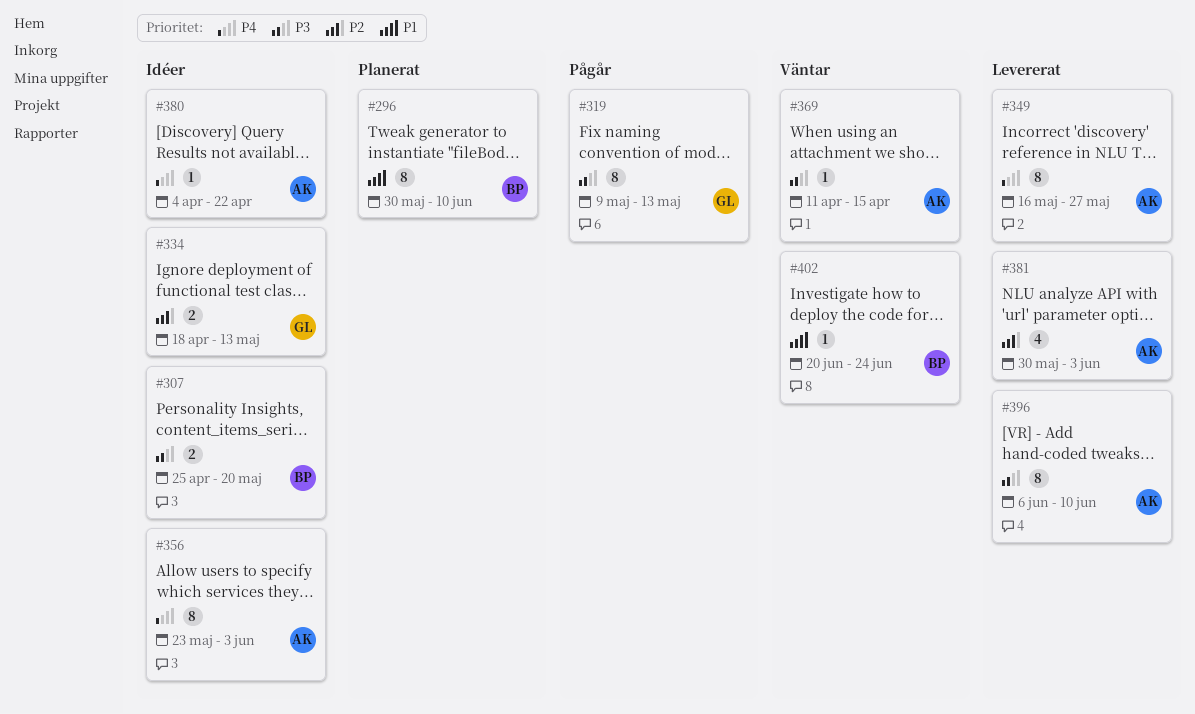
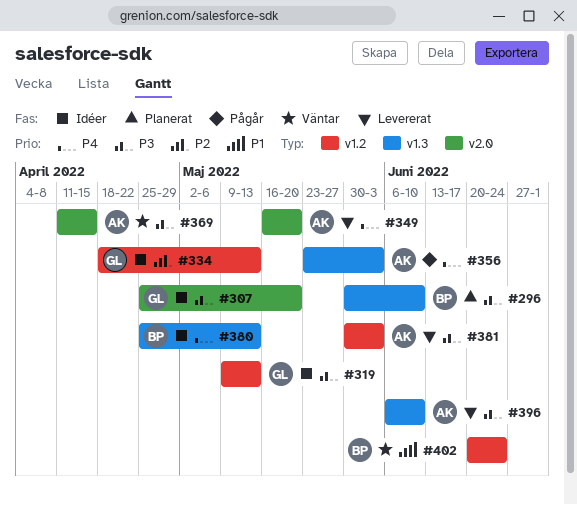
#296, priority: P1 -> P3
#307, owner: BP -> GL
#319, status: Pågår -> Idéer
#349, due: May 27 -> May 20
#356, status: Idéer -> Pågår
#380, owner: AK -> BP
#380, start: Apr 4 -> Apr 25
#380, due: Apr 22 -> May 13
#381, priority: P2 -> P3

